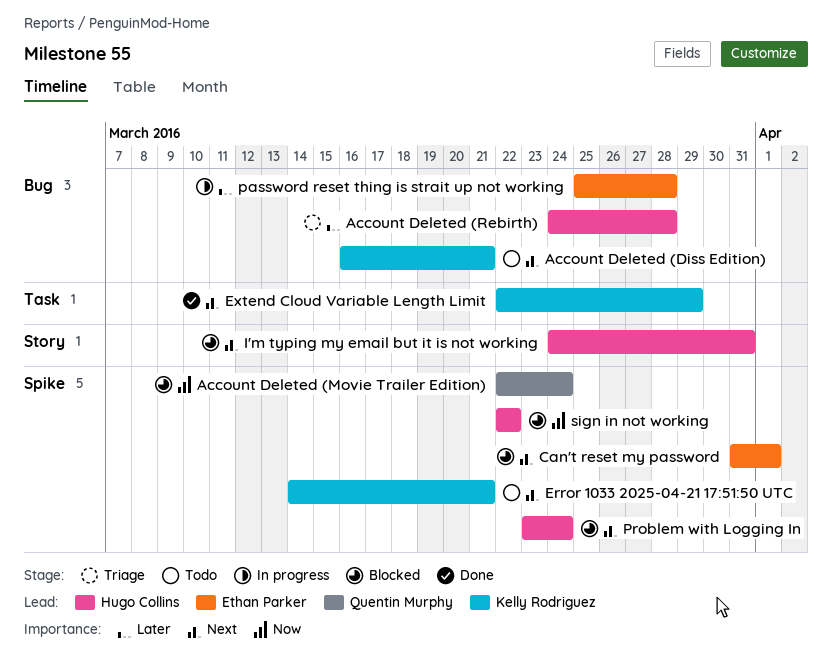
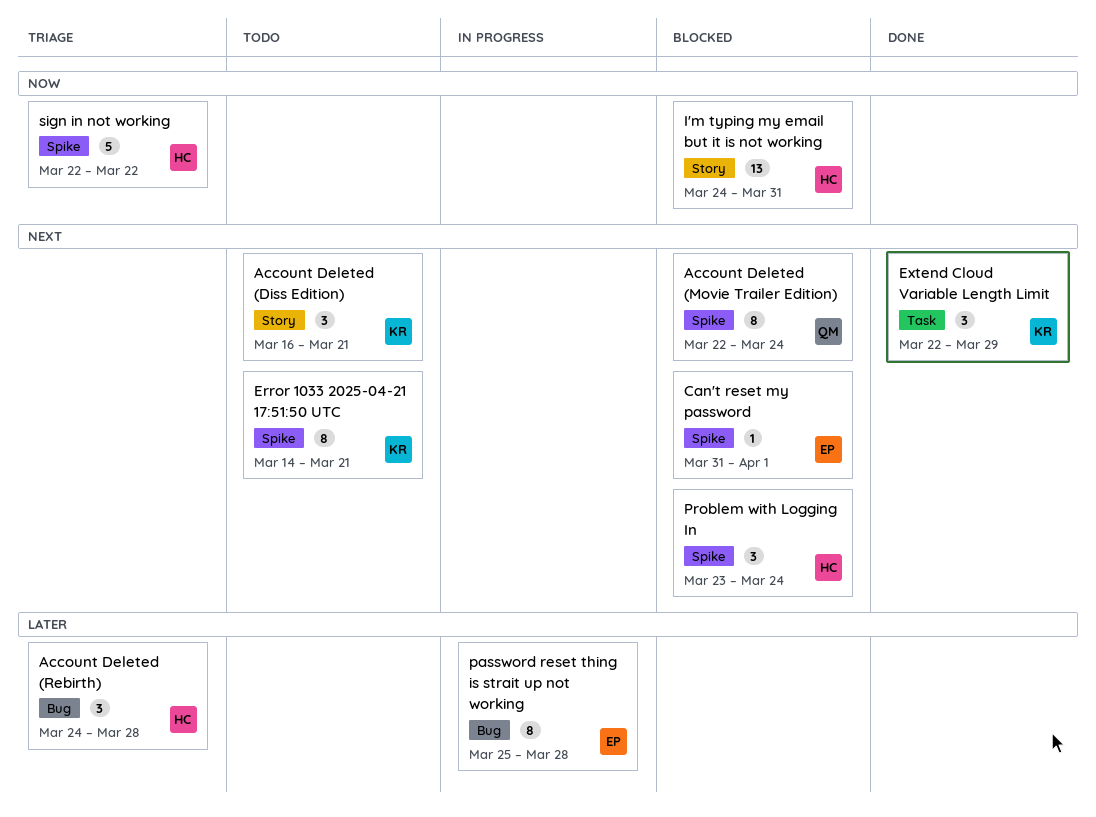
Account Deleted (Diss Edition), label: Bug -> Story
Account Deleted (Movie Trailer Edition), priority: Now -> Next
I'm typing my email but it is not working, priority: Next -> Now
sign in not working, status: Blocked -> Triage

